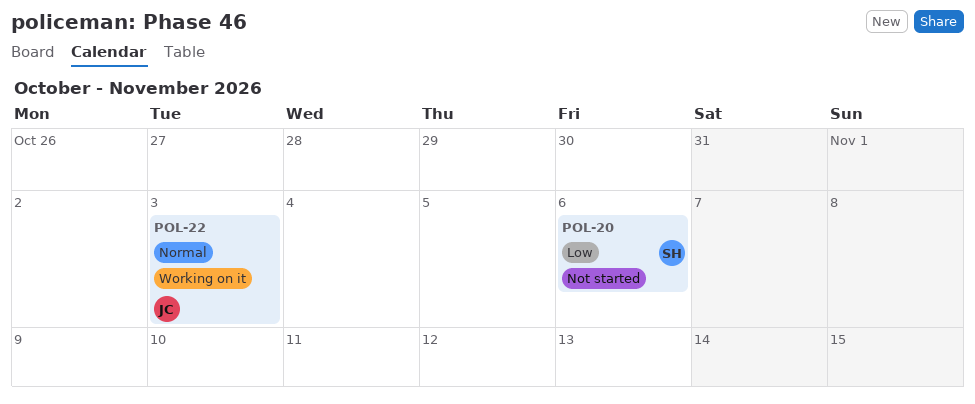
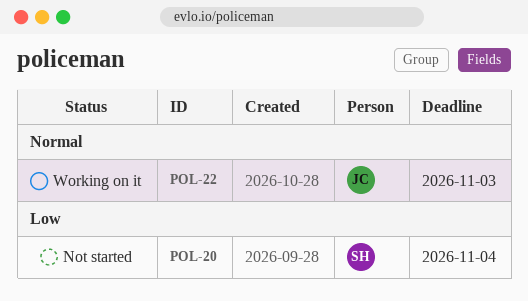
POL-20, due: Nov 6 -> Nov 4

